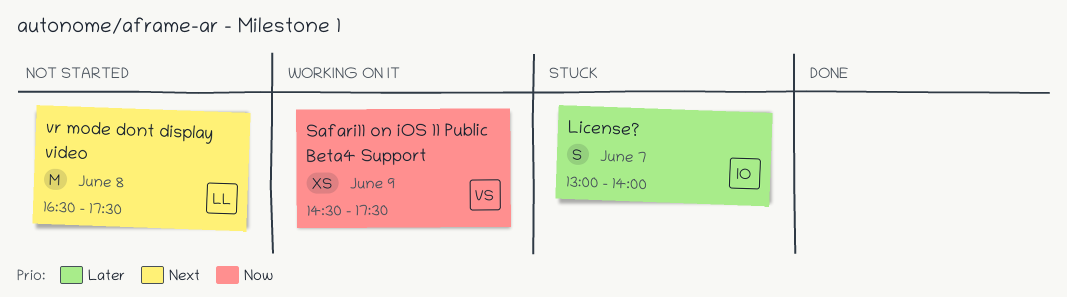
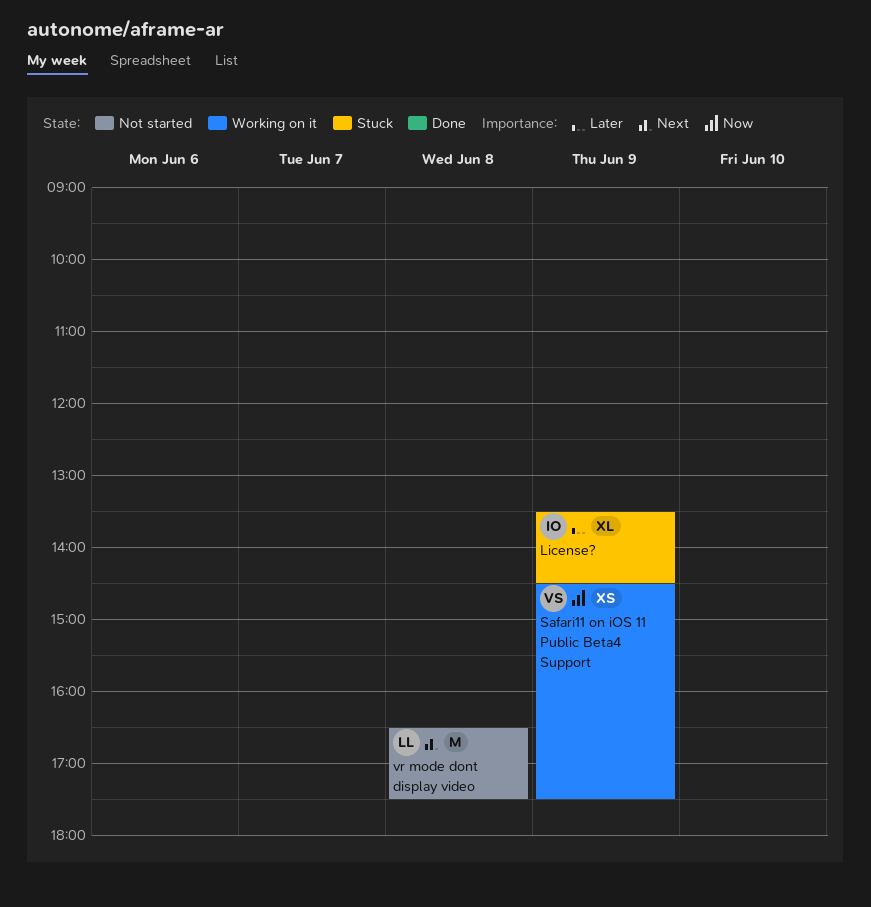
License?, estimate: S -> XL
License?, day: Jun 7 -> Jun 9
License?, begins: 13:00 -> 13:30
License?, ends: 14:00 -> 14:30

